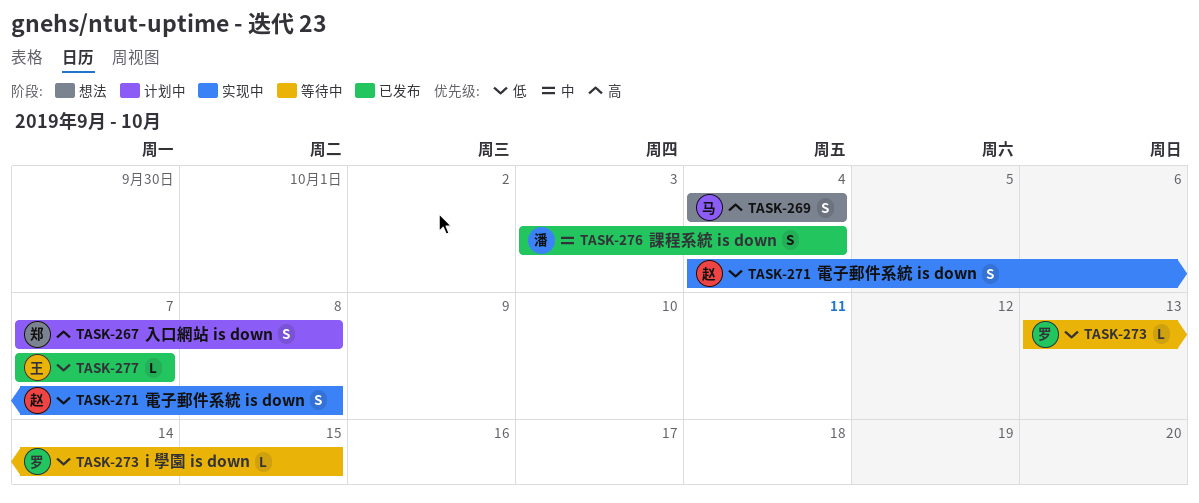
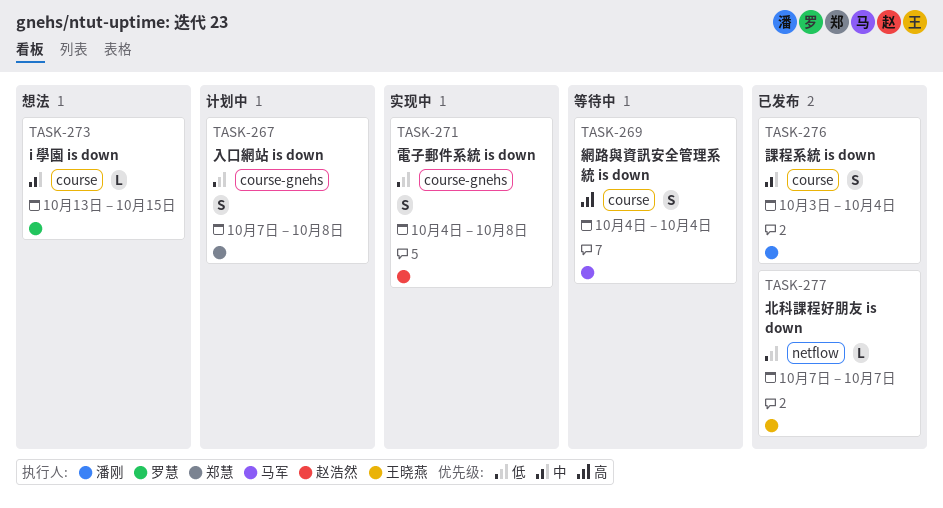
TASK-267, priority: 高 -> 低
TASK-269, status: 想法 -> 等待中
TASK-273, status: 等待中 -> 想法
TASK-273, priority: 低 -> 中

